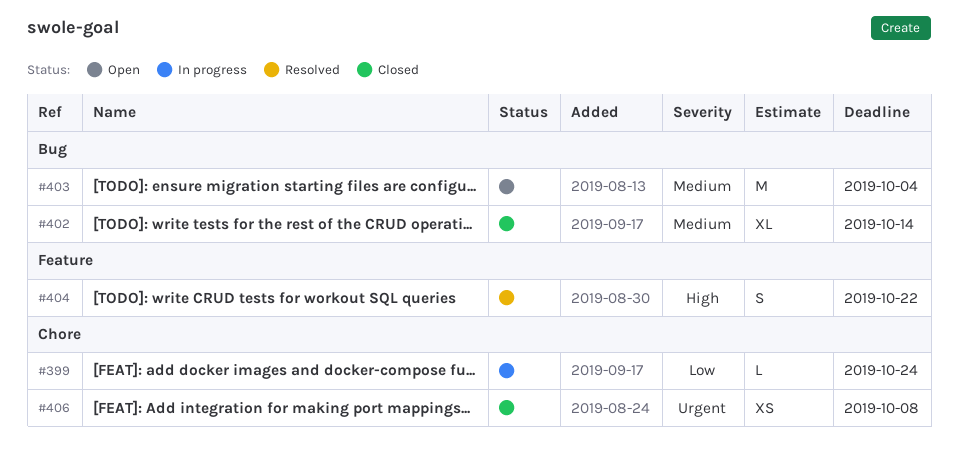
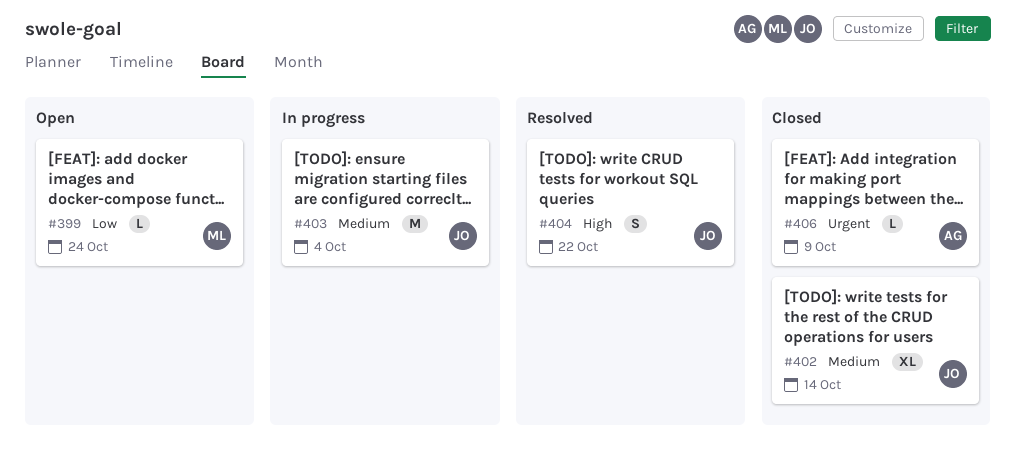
#399, status: In progress -> Open
#403, status: Open -> In progress
#406, estimate: XS -> L
#406, due: Oct 8 -> Oct 9

